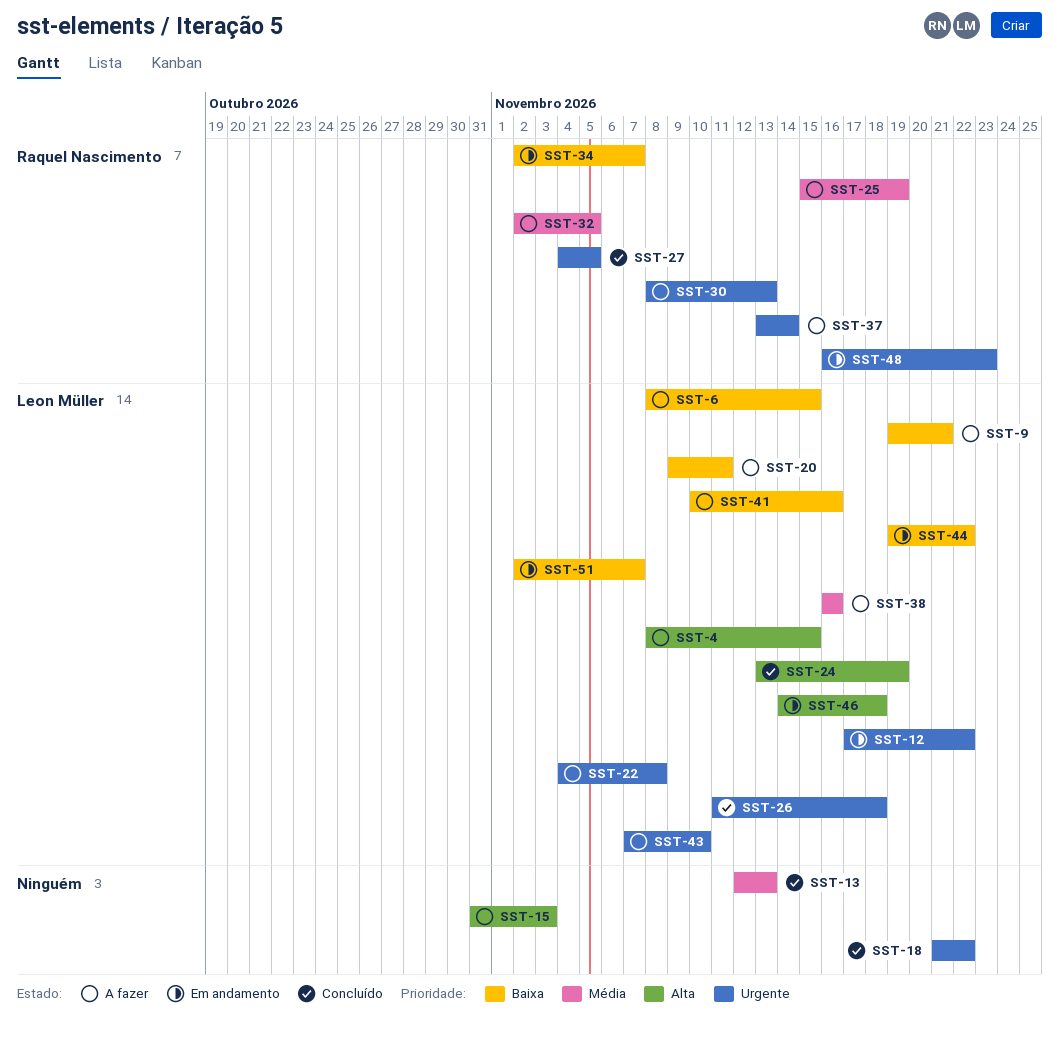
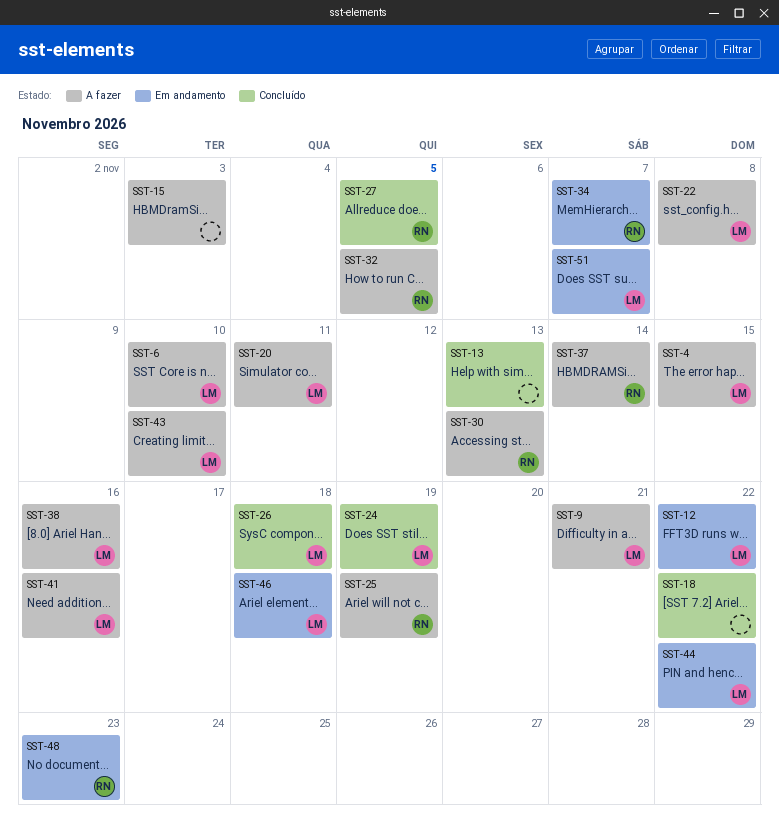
SST-6, due: Nov 15 -> Nov 10

